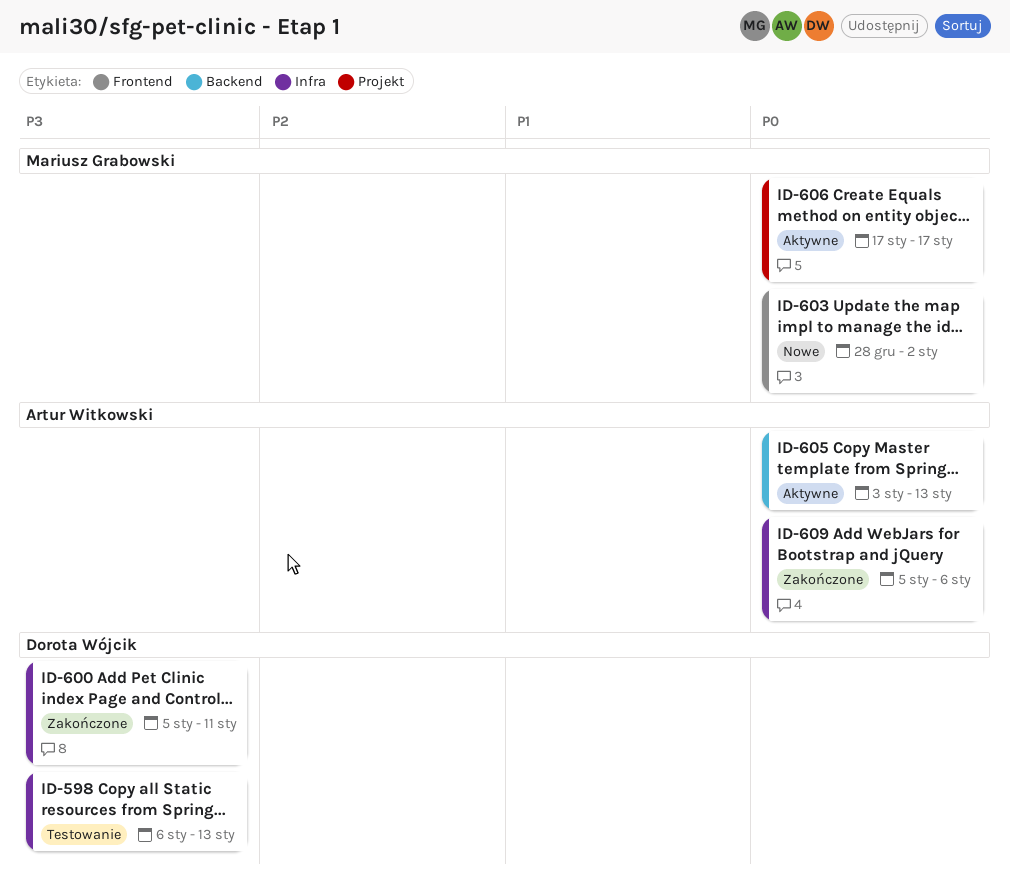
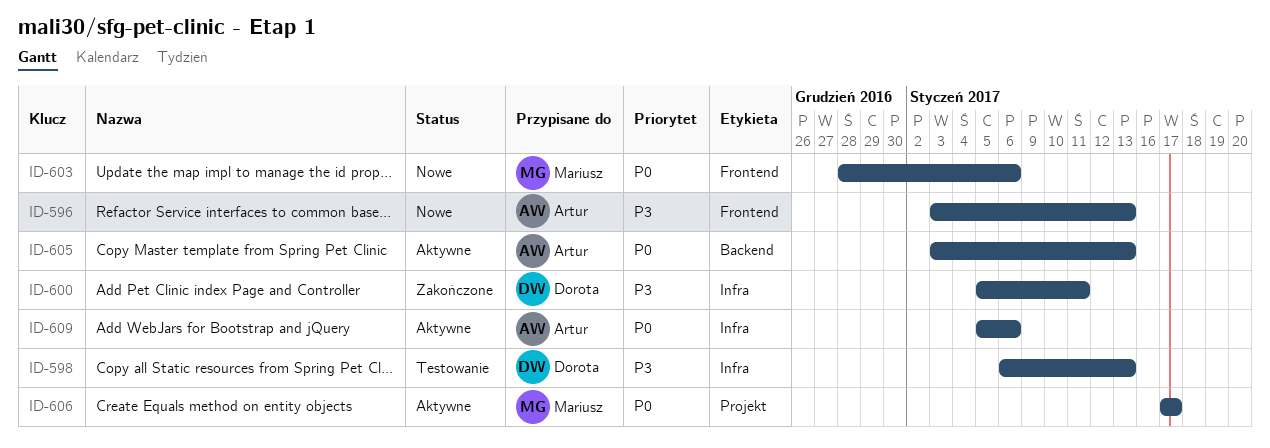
ID-596: none -> present
ID-603, due: Jan 2 -> Jan 6
ID-609, status: Zakończone -> Aktywne

